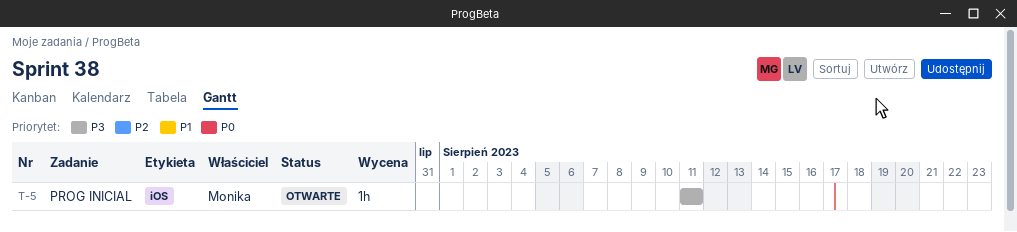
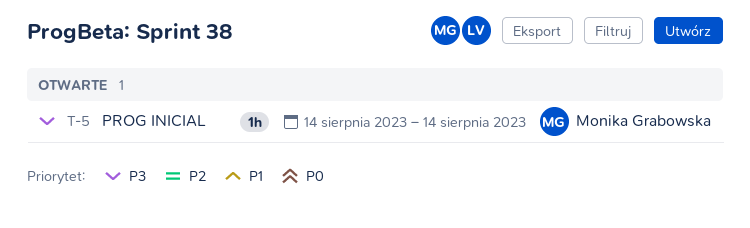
T-5, start: Aug 11 -> Aug 14
T-5, due: Aug 11 -> Aug 14

